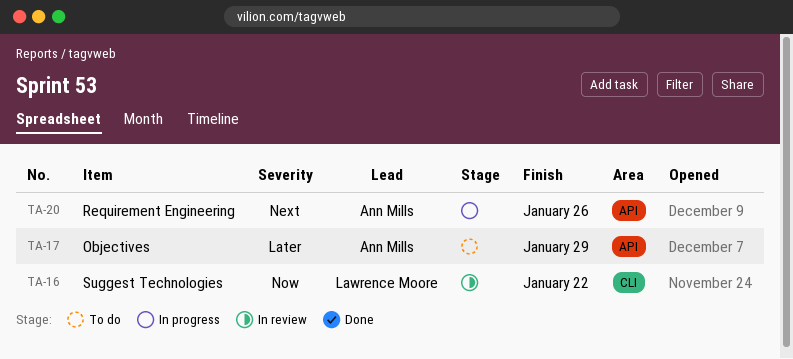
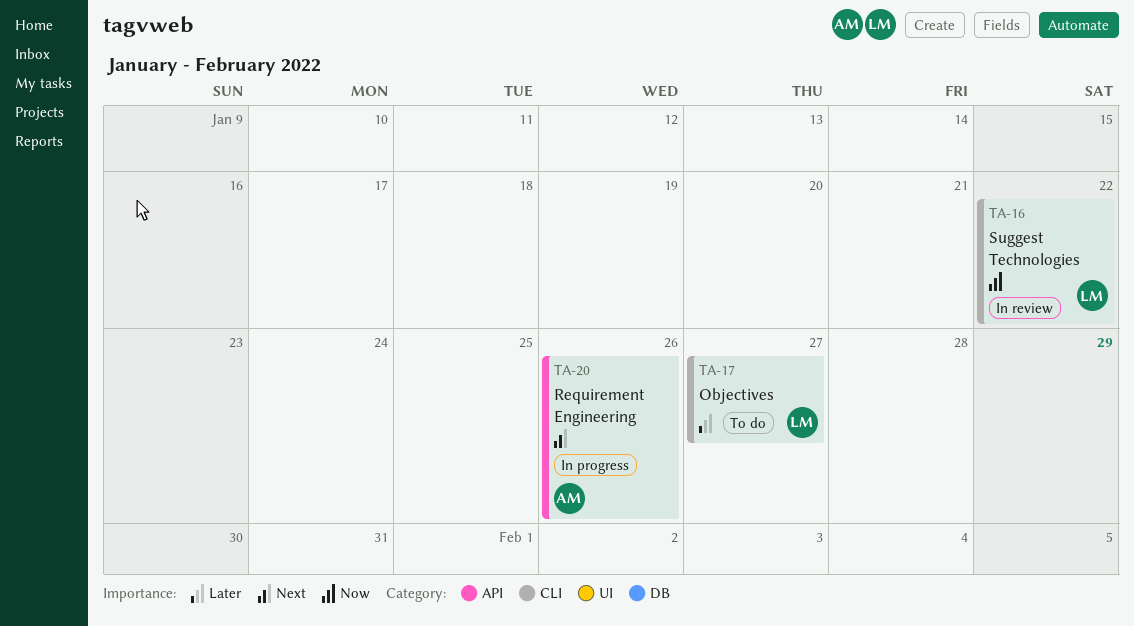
TA-17, owner: Ann Mills -> Lawrence Moore
TA-17, label: API -> CLI
TA-17, due: Jan 29 -> Jan 27

